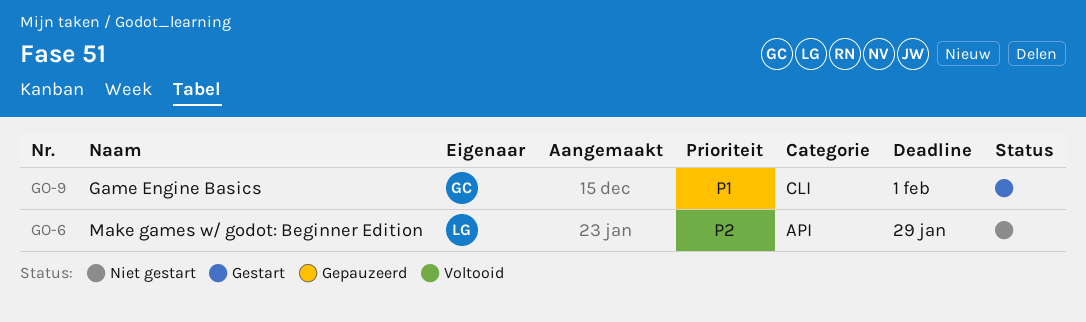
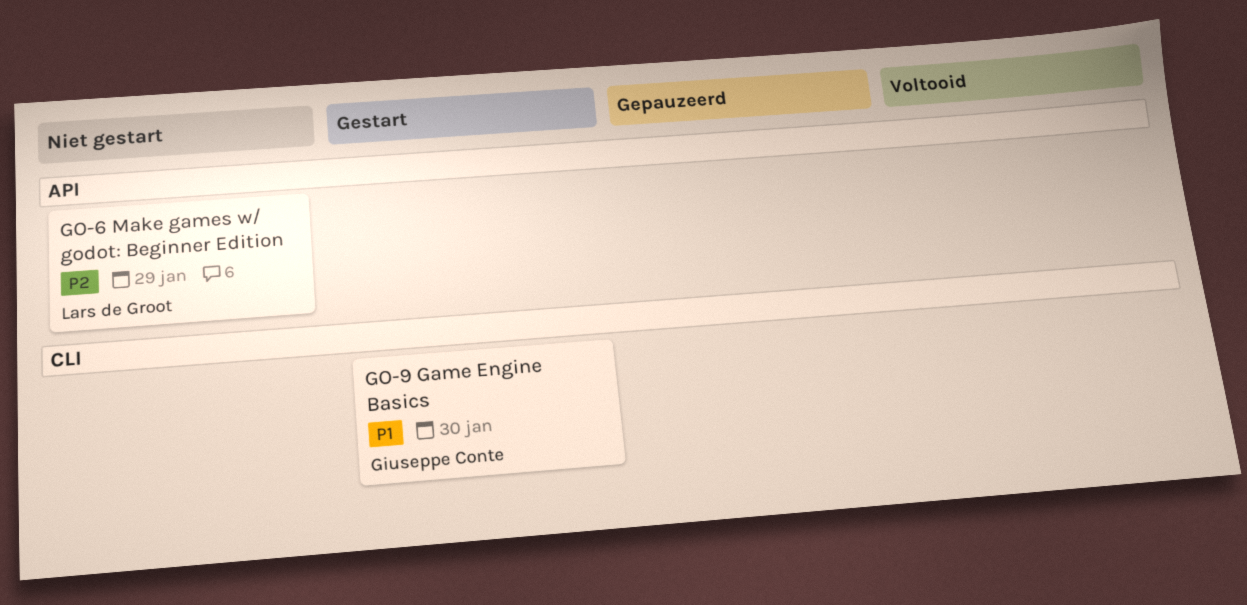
GO-9, due: Feb 1 -> Jan 30

